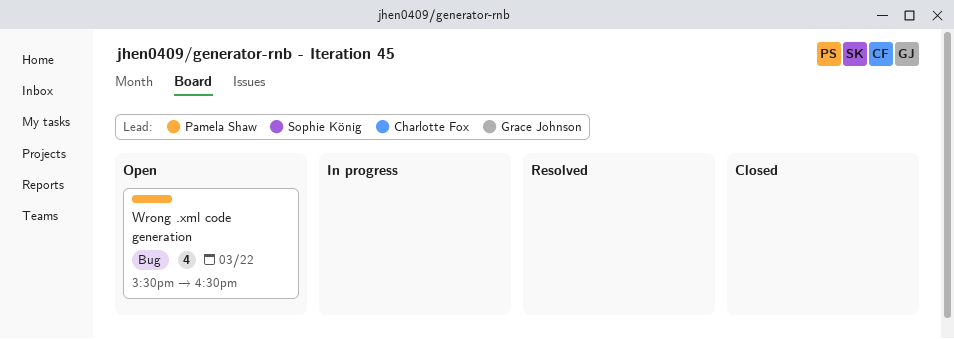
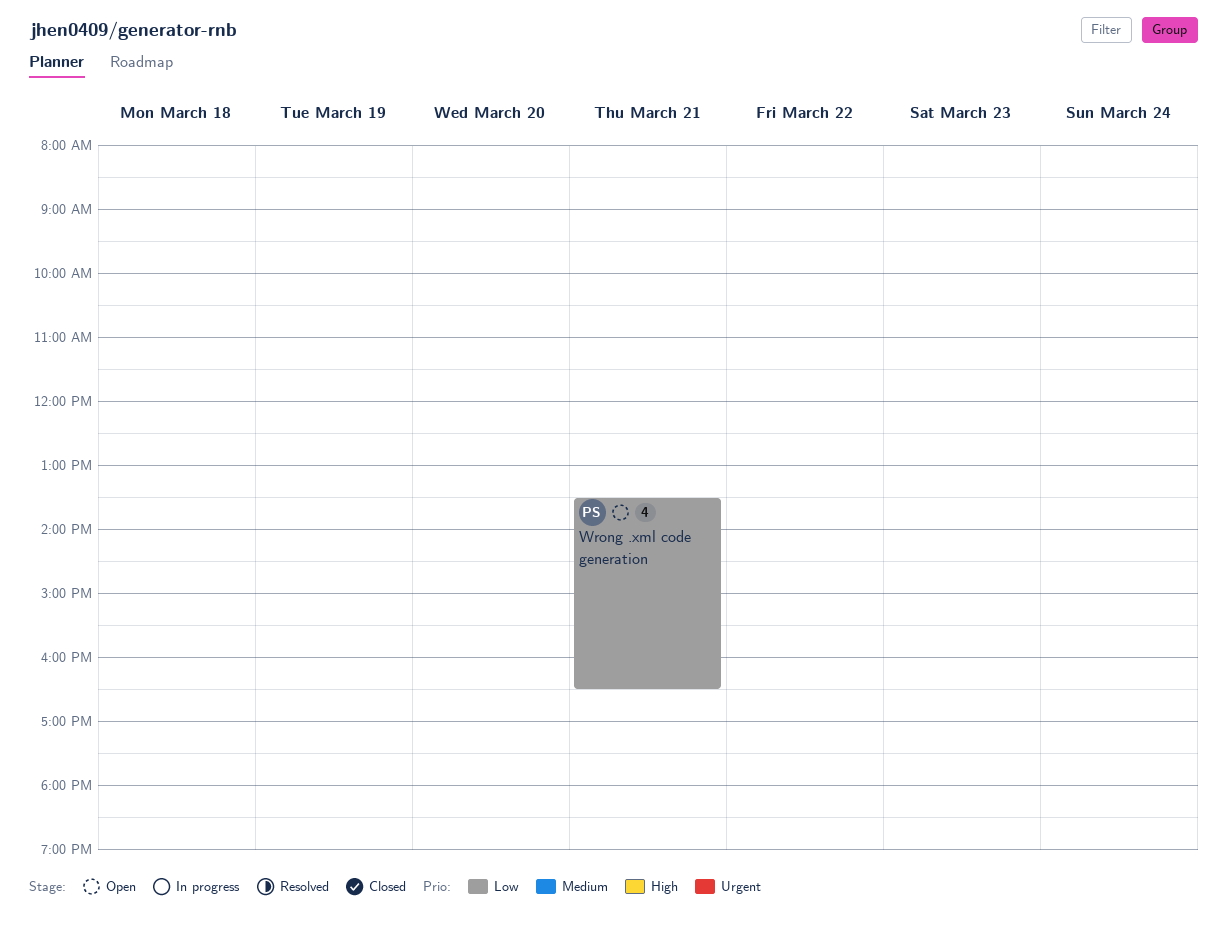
Wrong .xml code generation, day: Mar 22 -> Mar 21
Wrong .xml code generation, begins: 15:30 -> 13:30

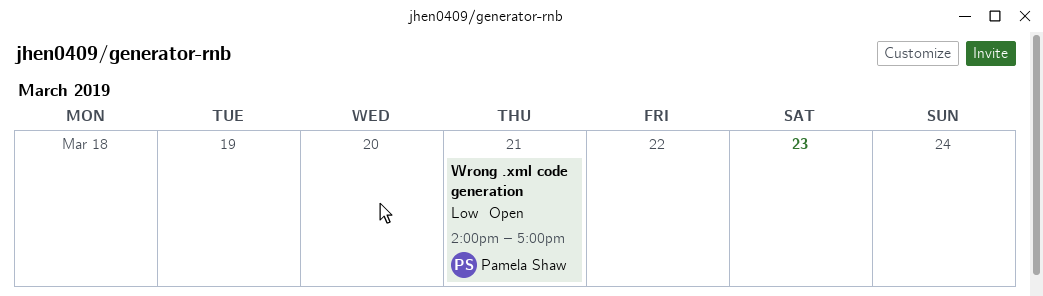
Wrong .xml code generation, begins: 13:30 -> 14:00
Wrong .xml code generation, ends: 16:30 -> 17:00

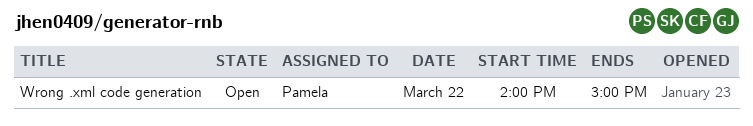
Wrong .xml code generation, day: Mar 21 -> Mar 22
Wrong .xml code generation, ends: 17:00 -> 15:00

